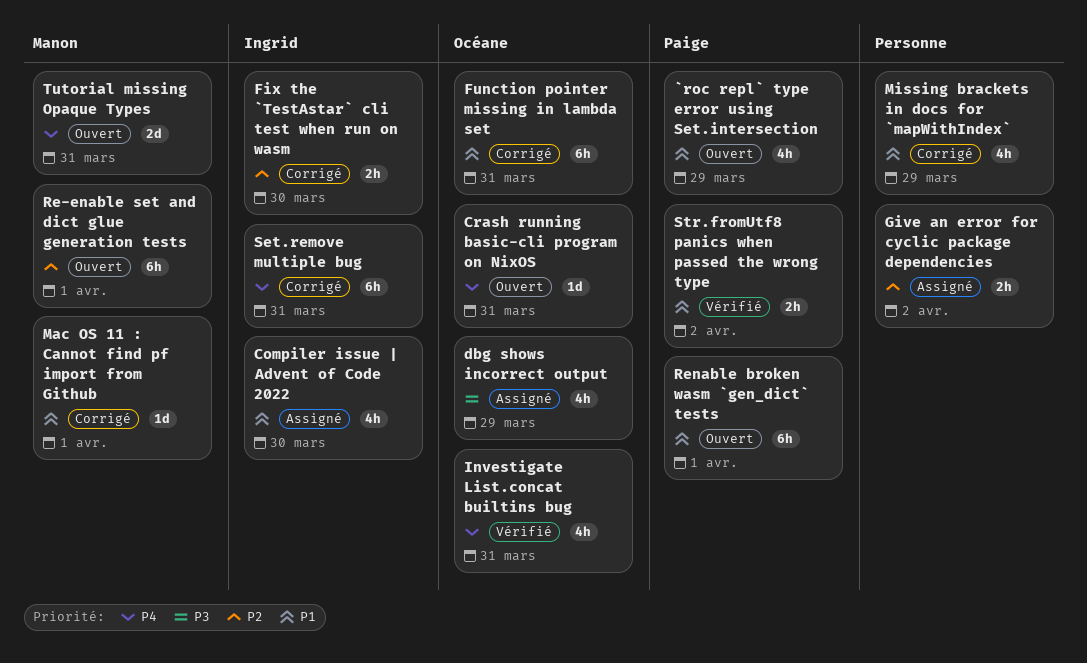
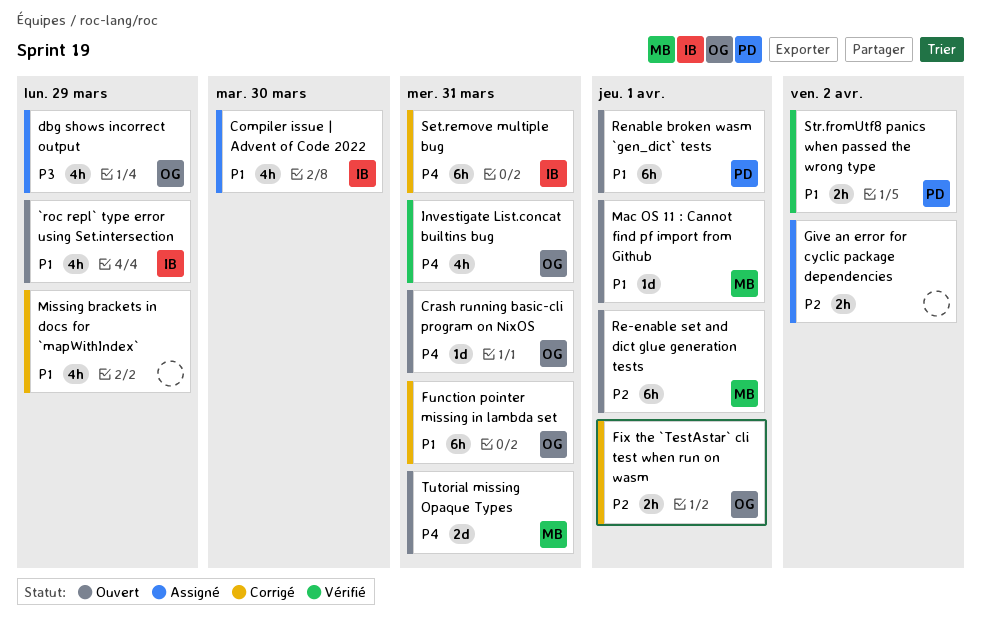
`roc repl` type error using Set.intersection, owner: Paige -> Ingrid
Fix the `TestAstar` cli test when run on wasm, owner: Ingrid -> Océane
Fix the `TestAstar` cli test when run on wasm, due: Mar 30 -> Apr 1
Mac OS 11 : Cannot find pf import from Github, status: Corrigé -> Ouvert

